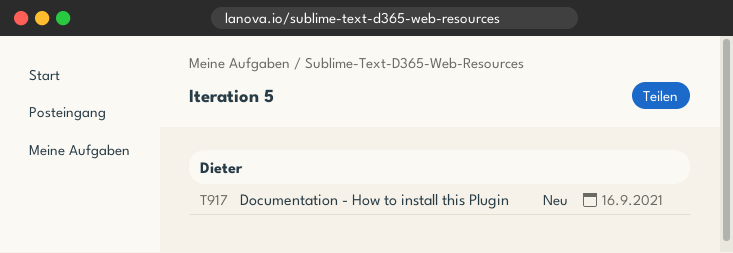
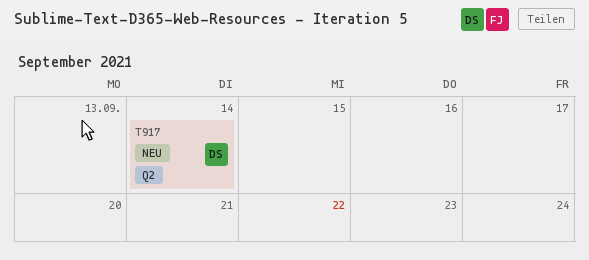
T917, due: Sep 16 -> Sep 14

